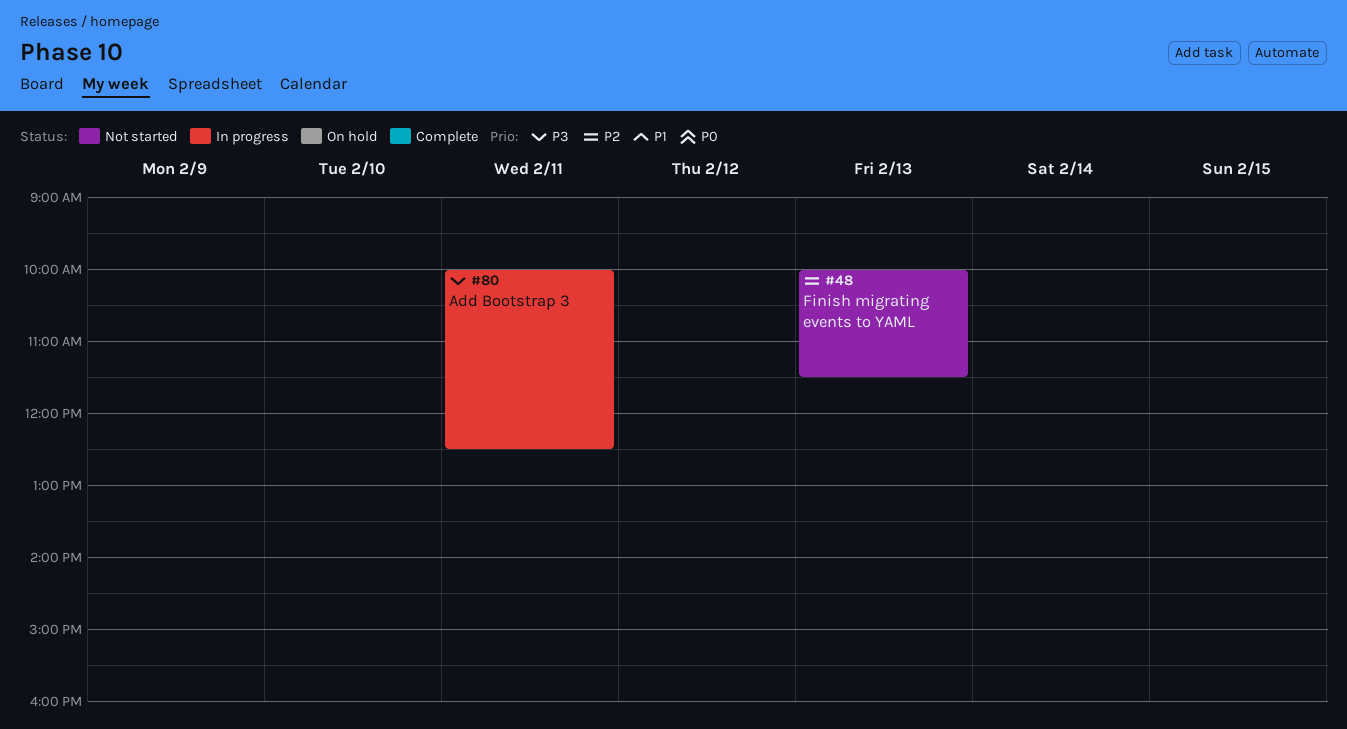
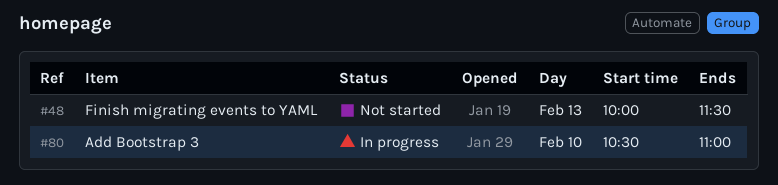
#80, day: Feb 11 -> Feb 10
#80, begins: 10:00 -> 10:30
#80, ends: 12:30 -> 11:00

